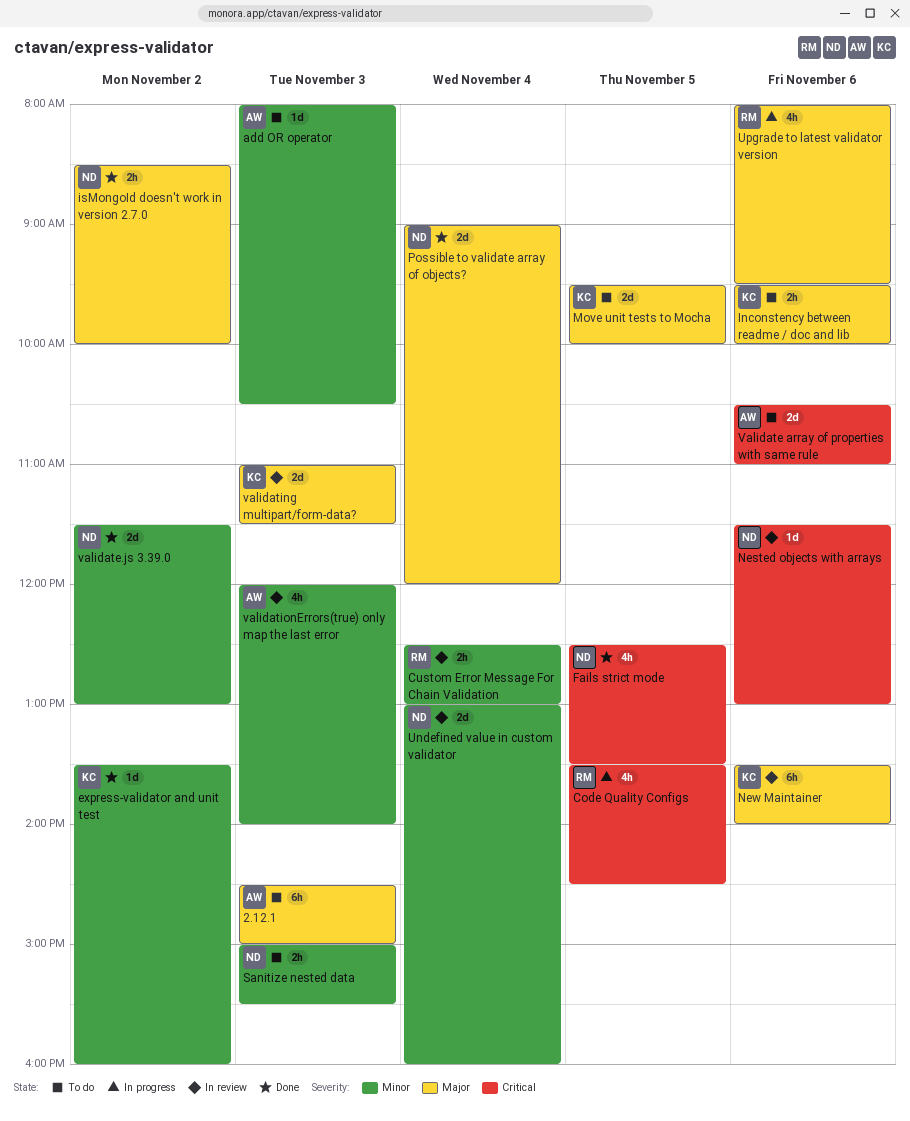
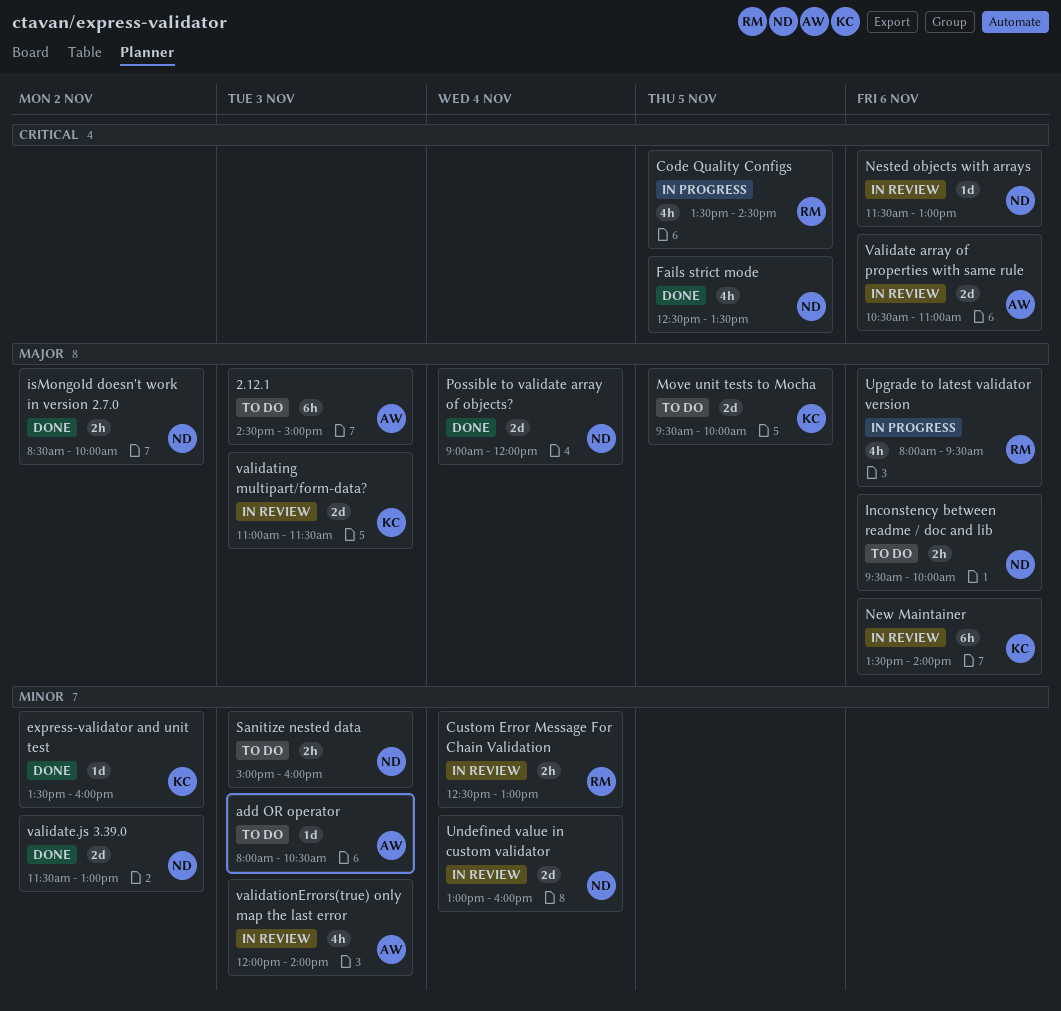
Inconstency between readme / doc and lib, owner: KC -> ND
Sanitize nested data, ends: 15:30 -> 16:00
Validate array of properties with same rule, status: To do -> In review

